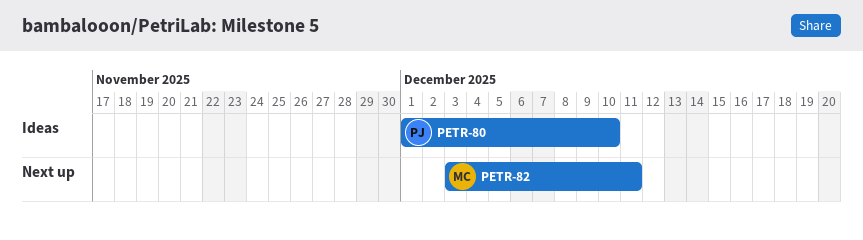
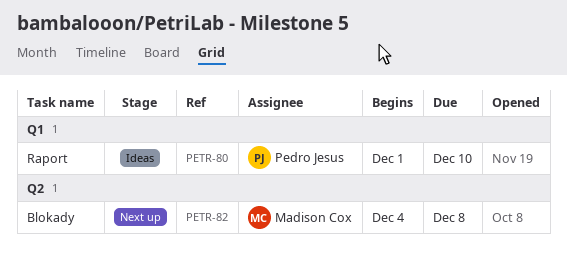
PETR-82, start: Dec 3 -> Dec 4
PETR-82, due: Dec 11 -> Dec 8

